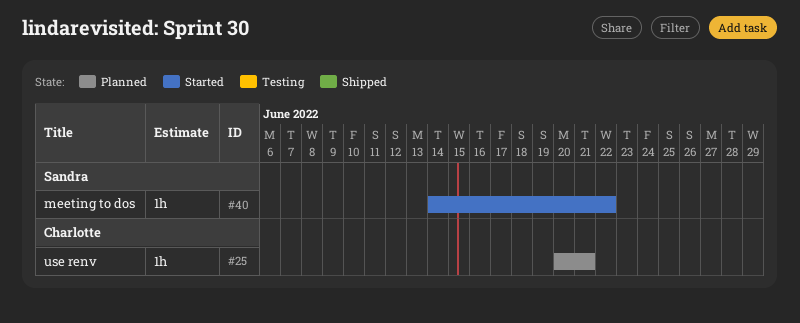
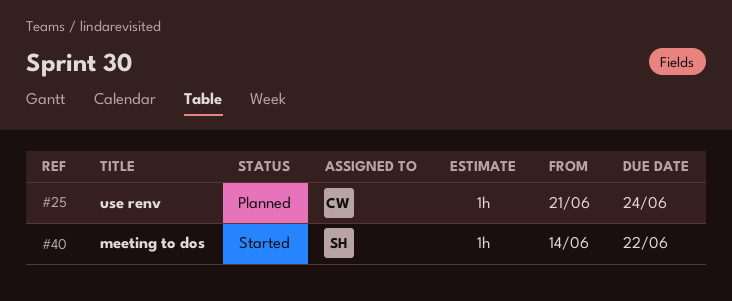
#25, start: Jun 20 -> Jun 21
#25, due: Jun 21 -> Jun 24

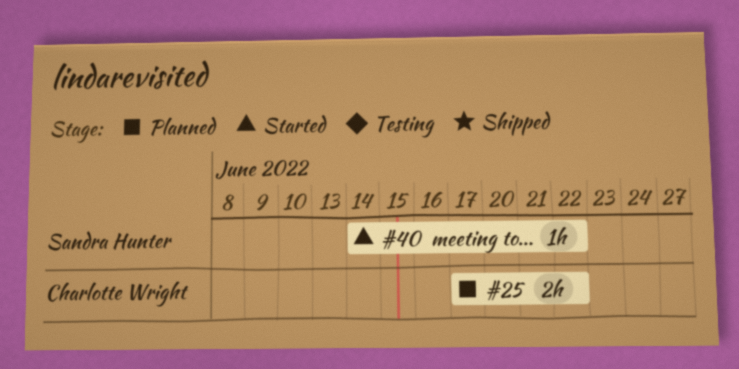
#25, estimate: 1h -> 2h
#25, start: Jun 21 -> Jun 17
#25, due: Jun 24 -> Jun 22

